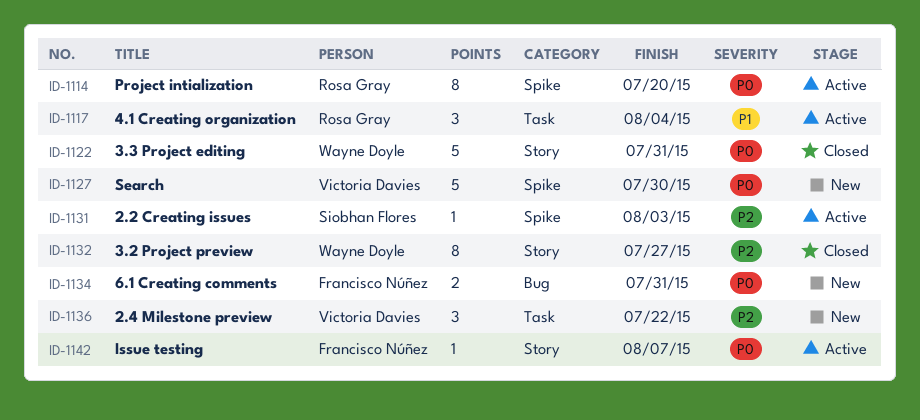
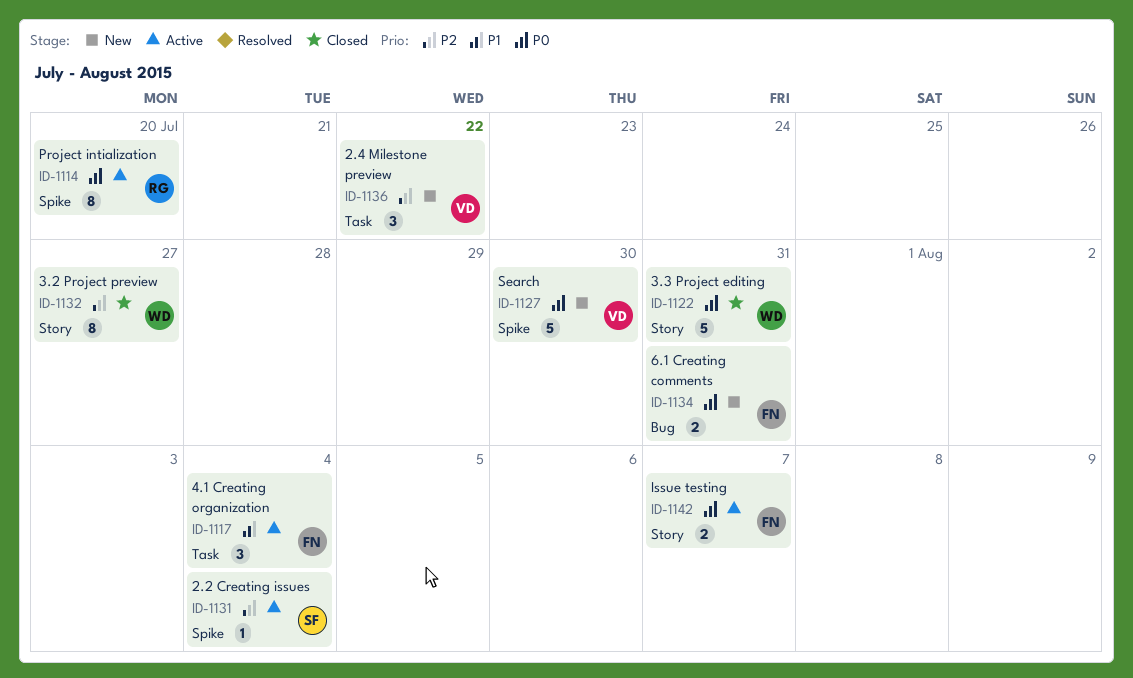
ID-1117, owner: Rosa Gray -> Francisco Núñez
ID-1131, due: Aug 3 -> Aug 4
ID-1142, estimate: 1 -> 2

